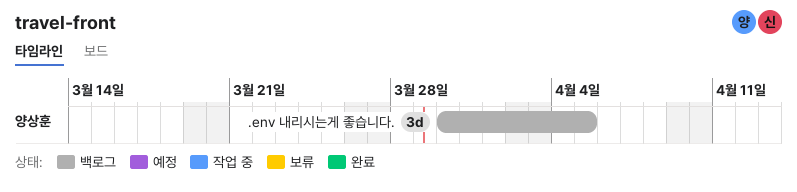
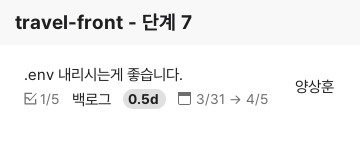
.env 내리시는게 좋습니다., estimate: 3d -> 0.5d
.env 내리시는게 좋습니다., start: Mar 30 -> Mar 31

